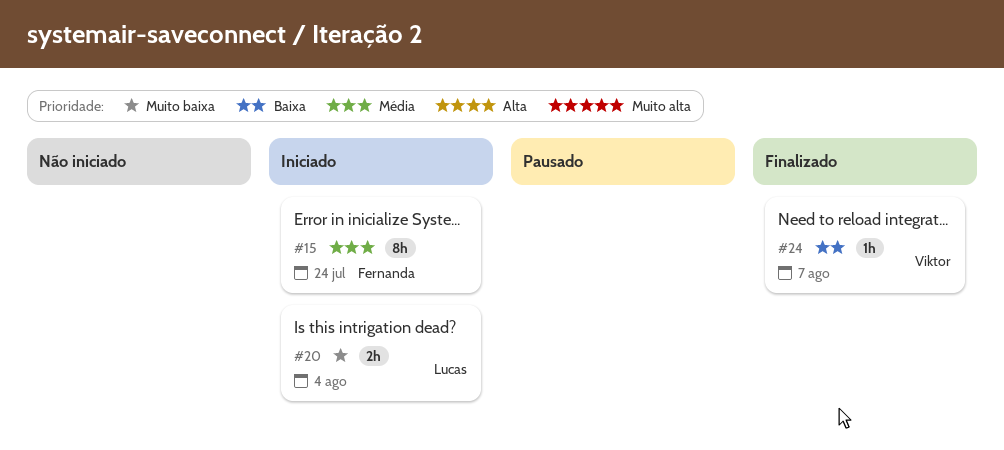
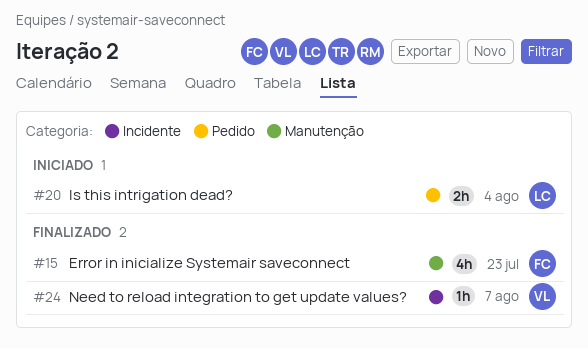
#15, status: Iniciado -> Finalizado
#15, estimate: 8h -> 4h
#15, due: Jul 24 -> Jul 23

